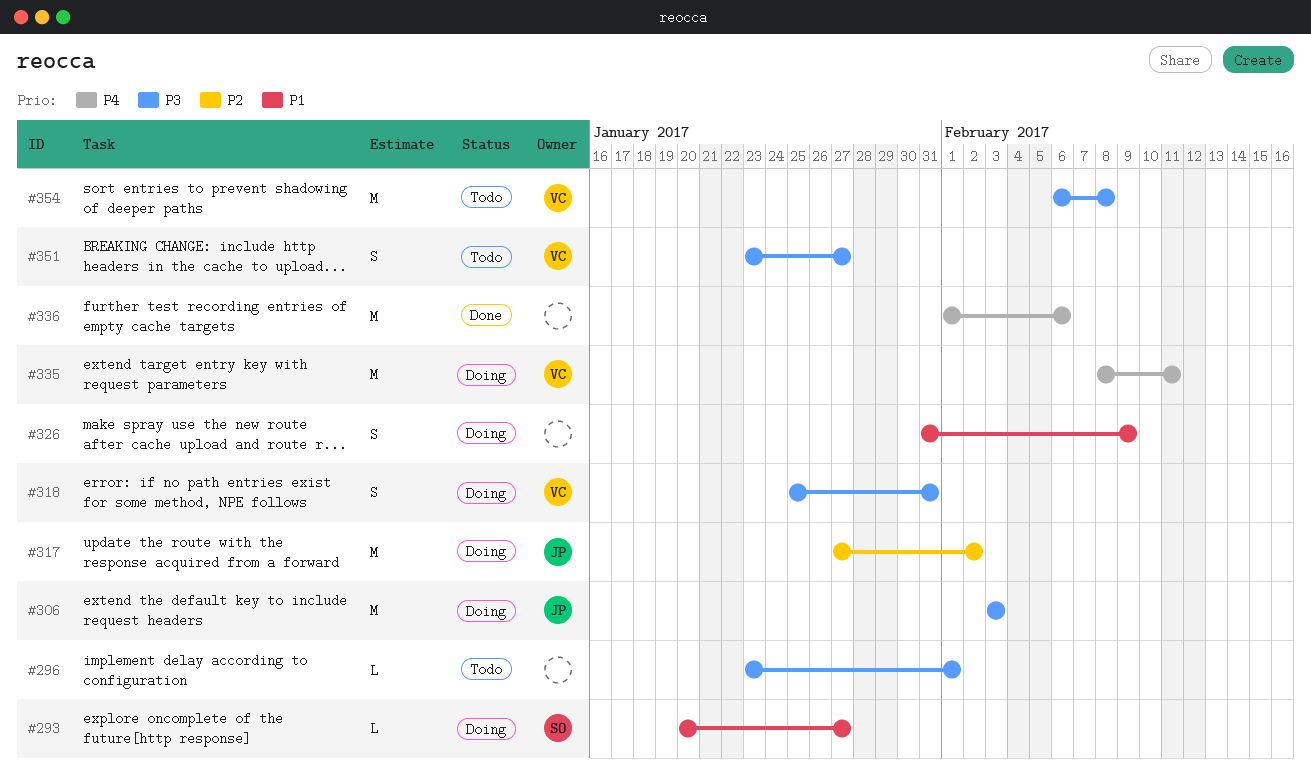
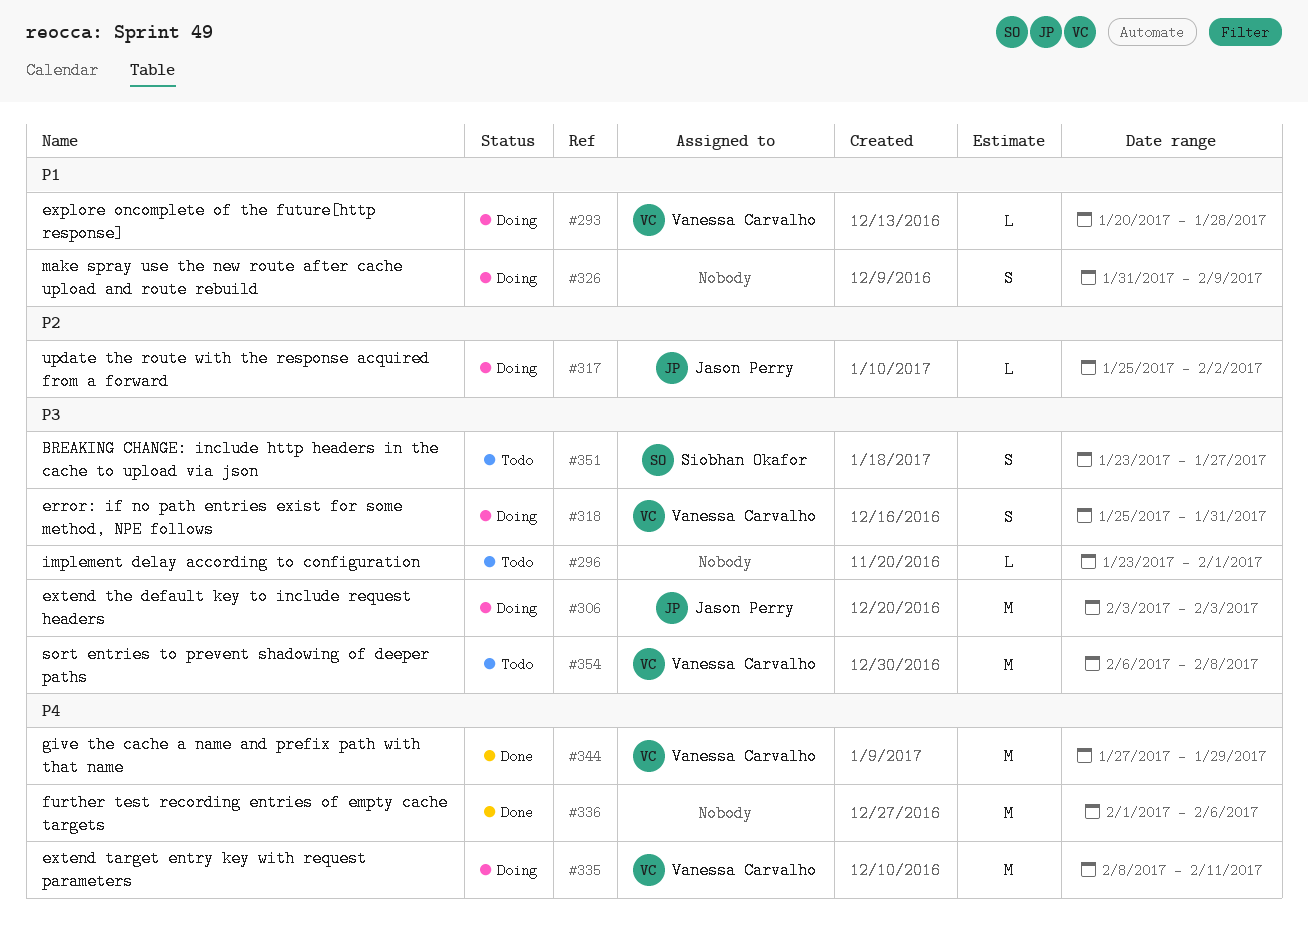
#293, owner: Siobhan Okafor -> Vanessa Carvalho
#293, due: Jan 27 -> Jan 28
#317, estimate: M -> L
#317, start: Jan 27 -> Jan 25
#344: none -> present
#351, owner: Vanessa Carvalho -> Siobhan Okafor

